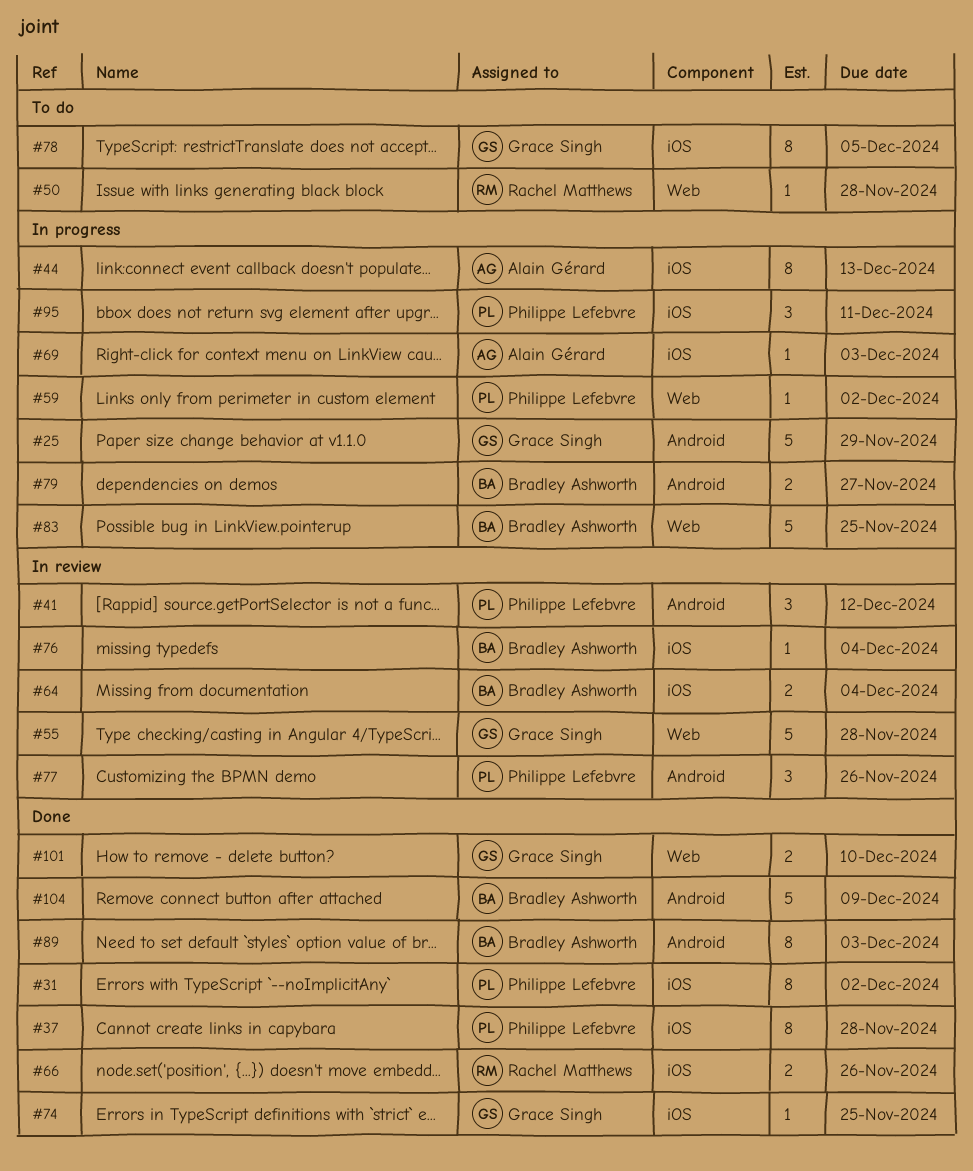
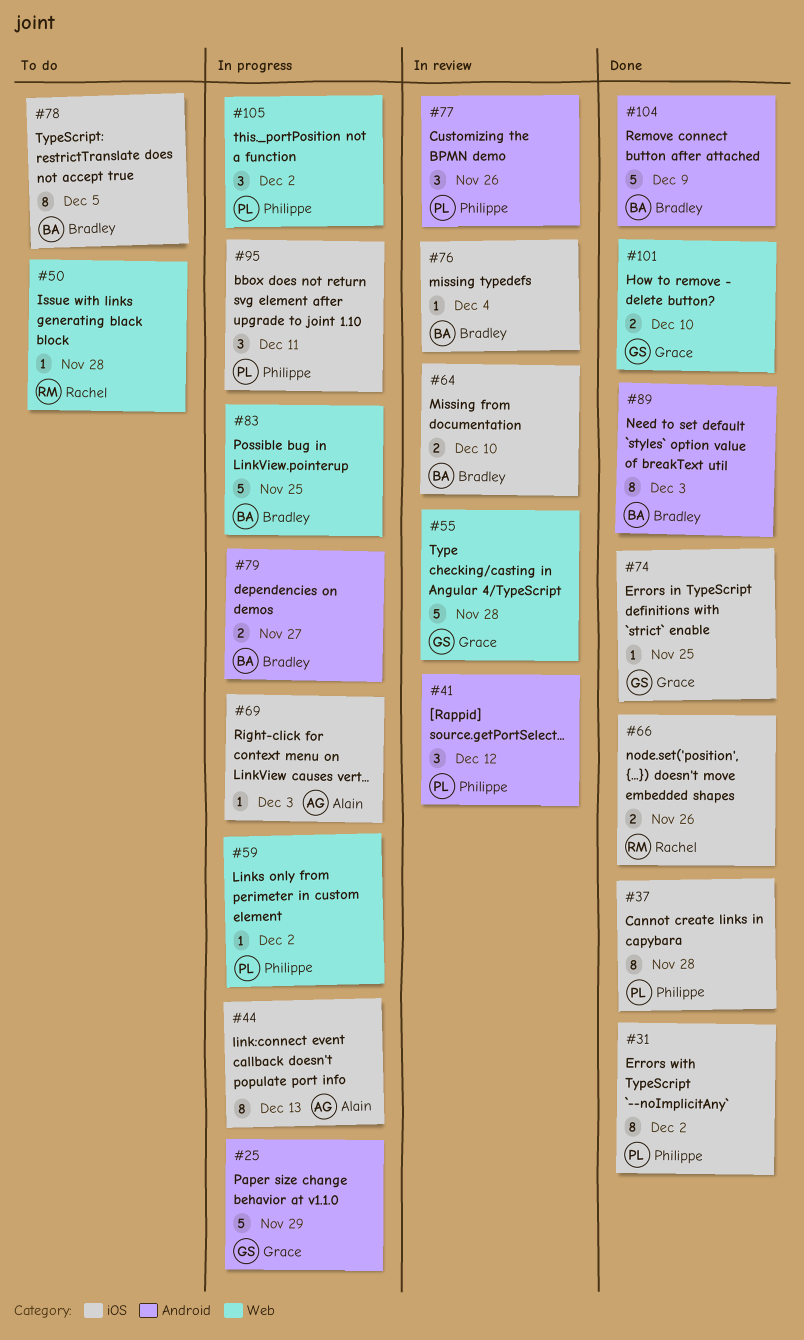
#64, due: Dec 4 -> Dec 10
#78, owner: Grace Singh -> Bradley Ashworth
#105: none -> present

